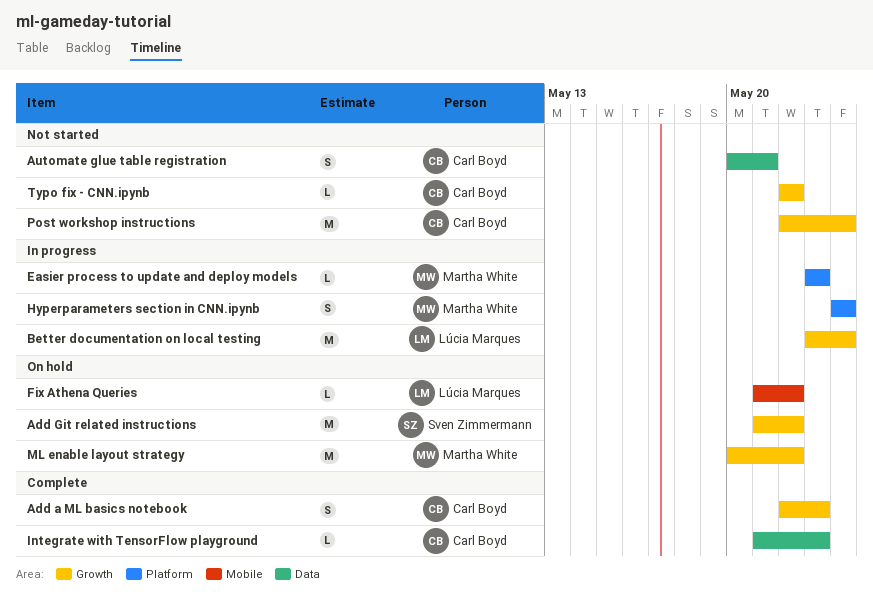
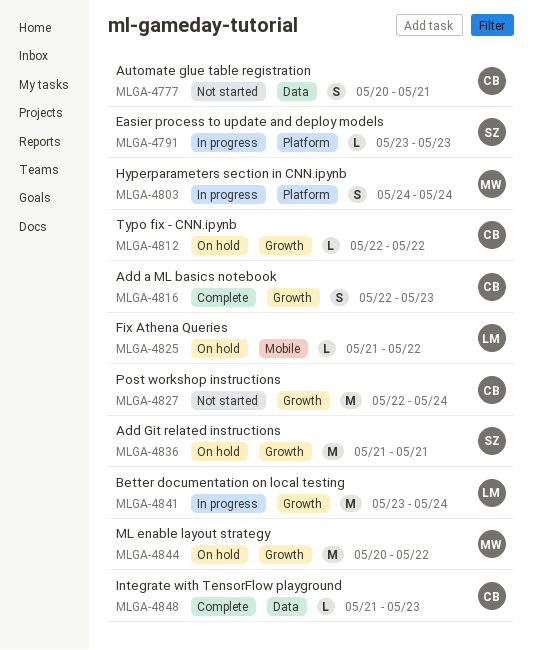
Add Git related instructions, due: May 22 -> May 21
Easier process to update and deploy models, owner: Martha White -> Sven Zimmermann
Typo fix - CNN.ipynb, status: Not started -> On hold

